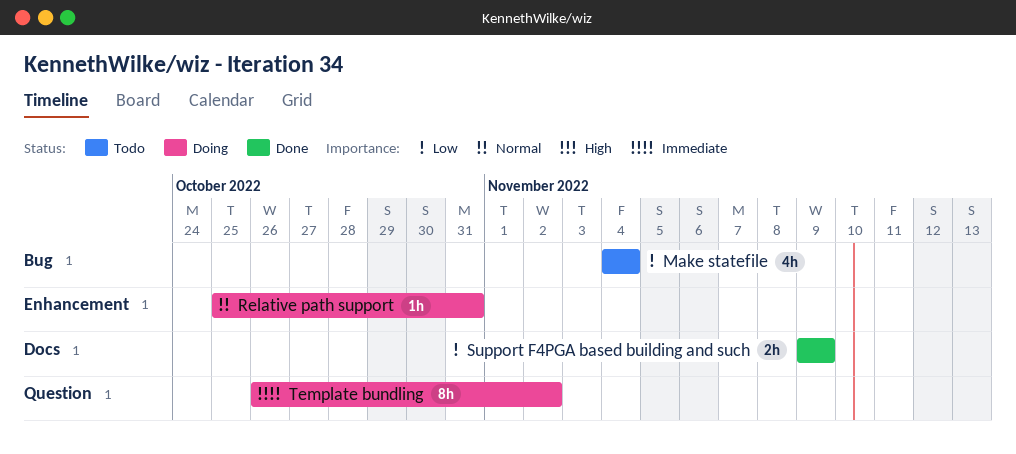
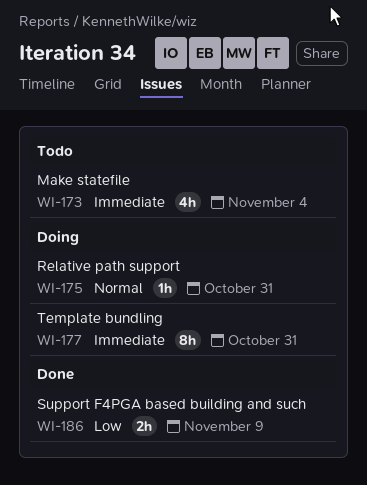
Make statefile, priority: Low -> Immediate
Template bundling, due: Nov 2 -> Oct 31

